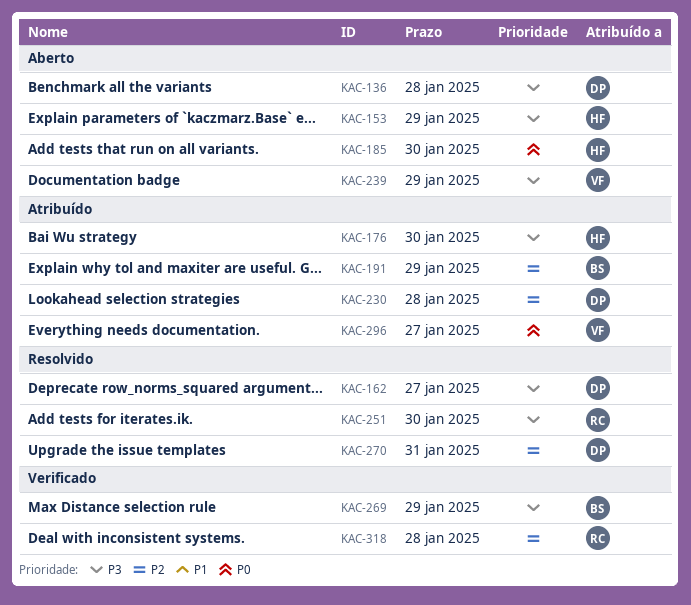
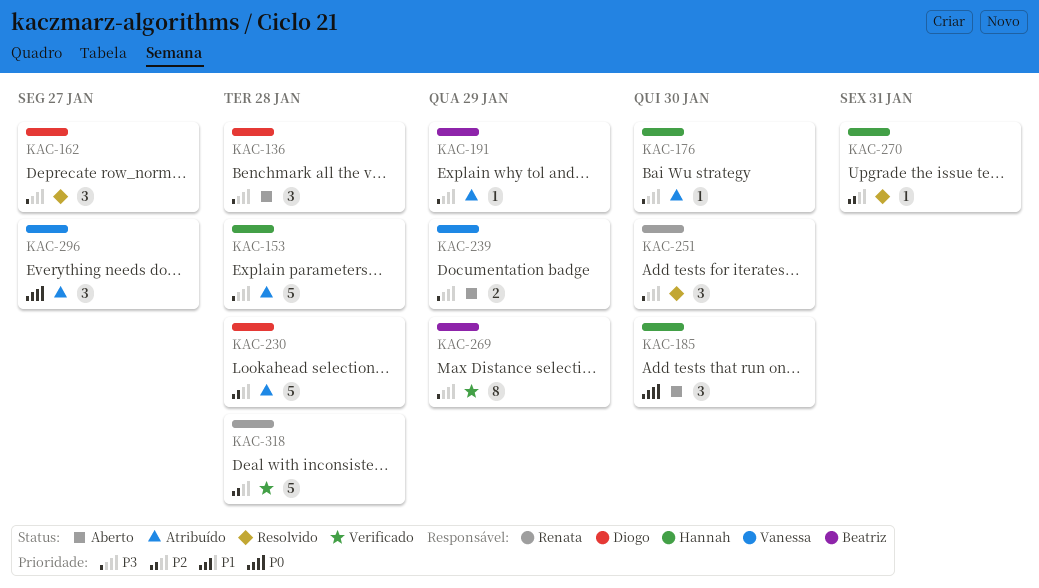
KAC-153, status: Aberto -> Atribuído
KAC-153, due: Jan 29 -> Jan 28
KAC-191, priority: P2 -> P3
KAC-270, owner: Diogo -> Hannah

